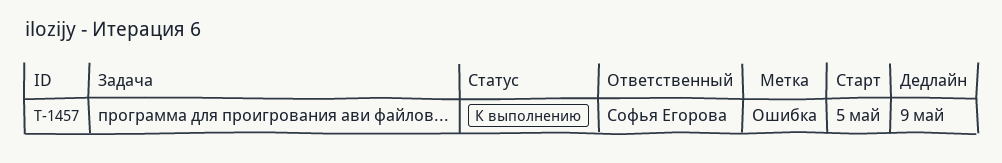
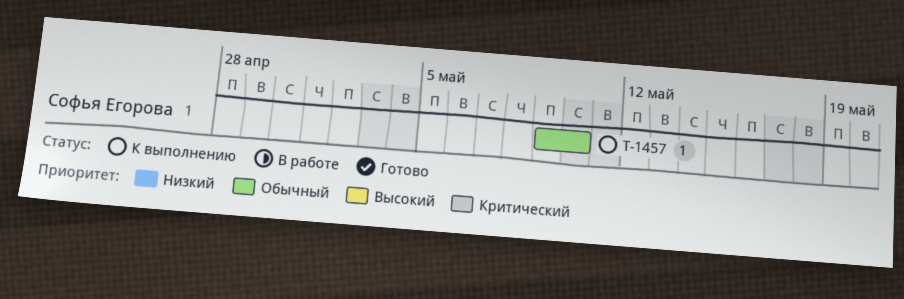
T-1457, start: May 5 -> May 9
T-1457, due: May 9 -> May 10

